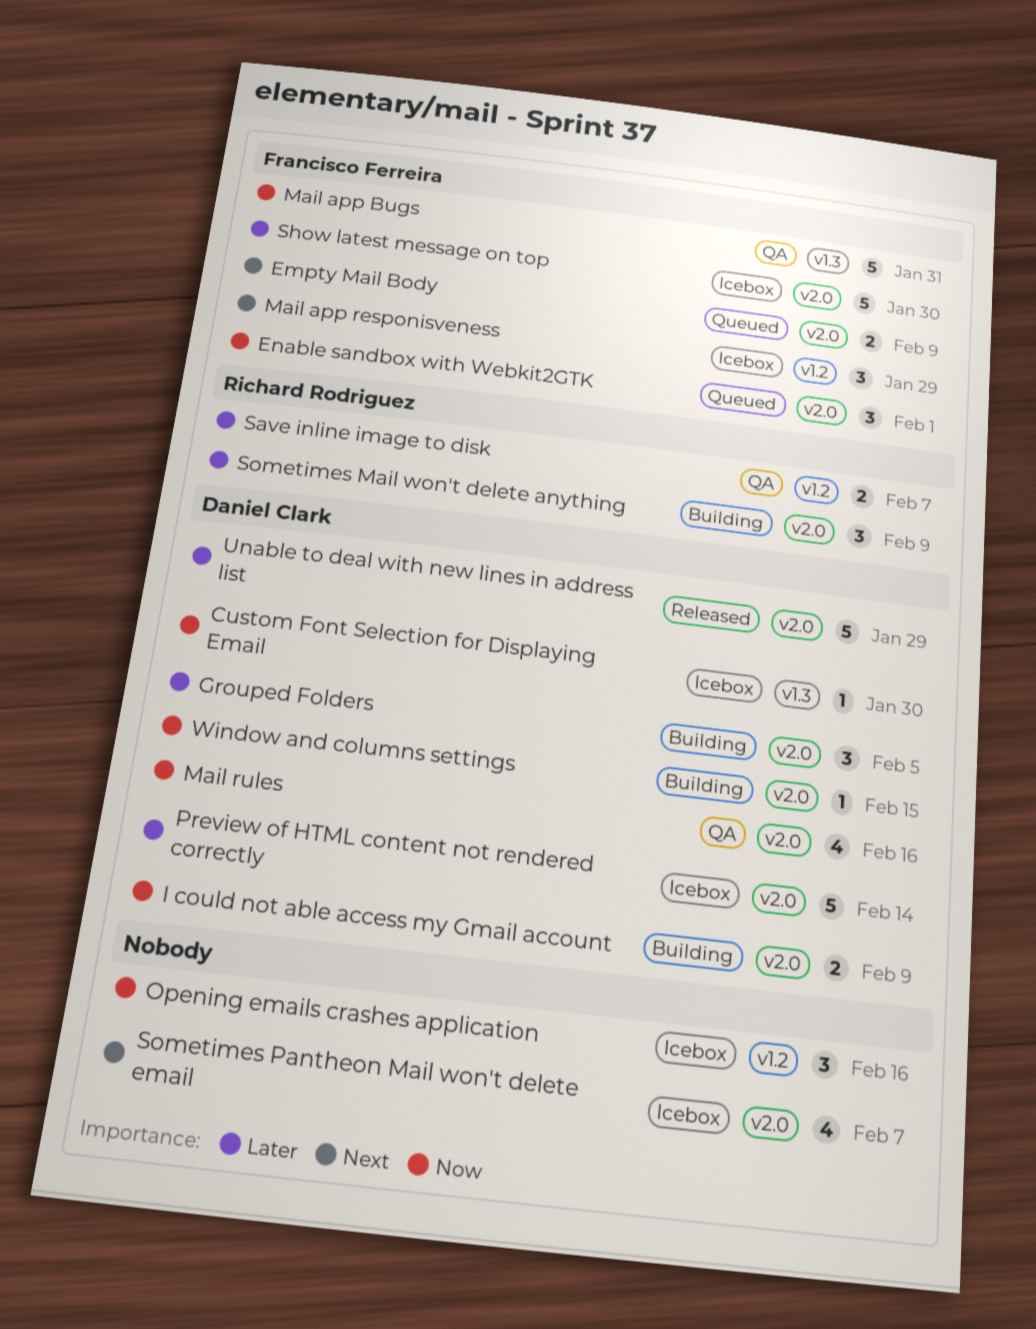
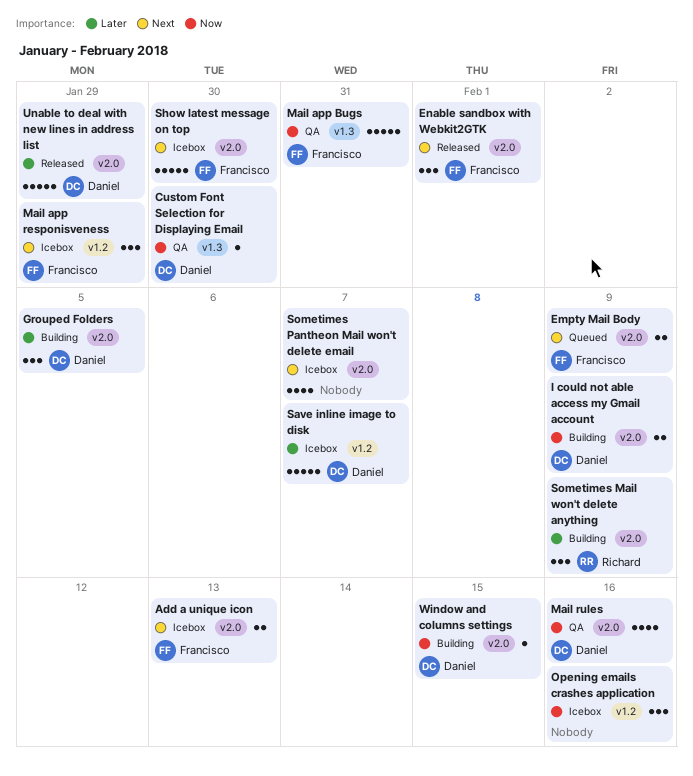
Add a unique icon: none -> present
Custom Font Selection for Displaying Email, status: Icebox -> QA
Enable sandbox with Webkit2GTK, status: Queued -> Released
Enable sandbox with Webkit2GTK, priority: Now -> Next
Preview of HTML content not rendered correctly: present -> none
Save inline image to disk, status: QA -> Icebox
Save inline image to disk, owner: Richard Rodriguez -> Daniel Clark
Save inline image to disk, estimate: 2 -> 5
Show latest message on top, priority: Later -> Next

